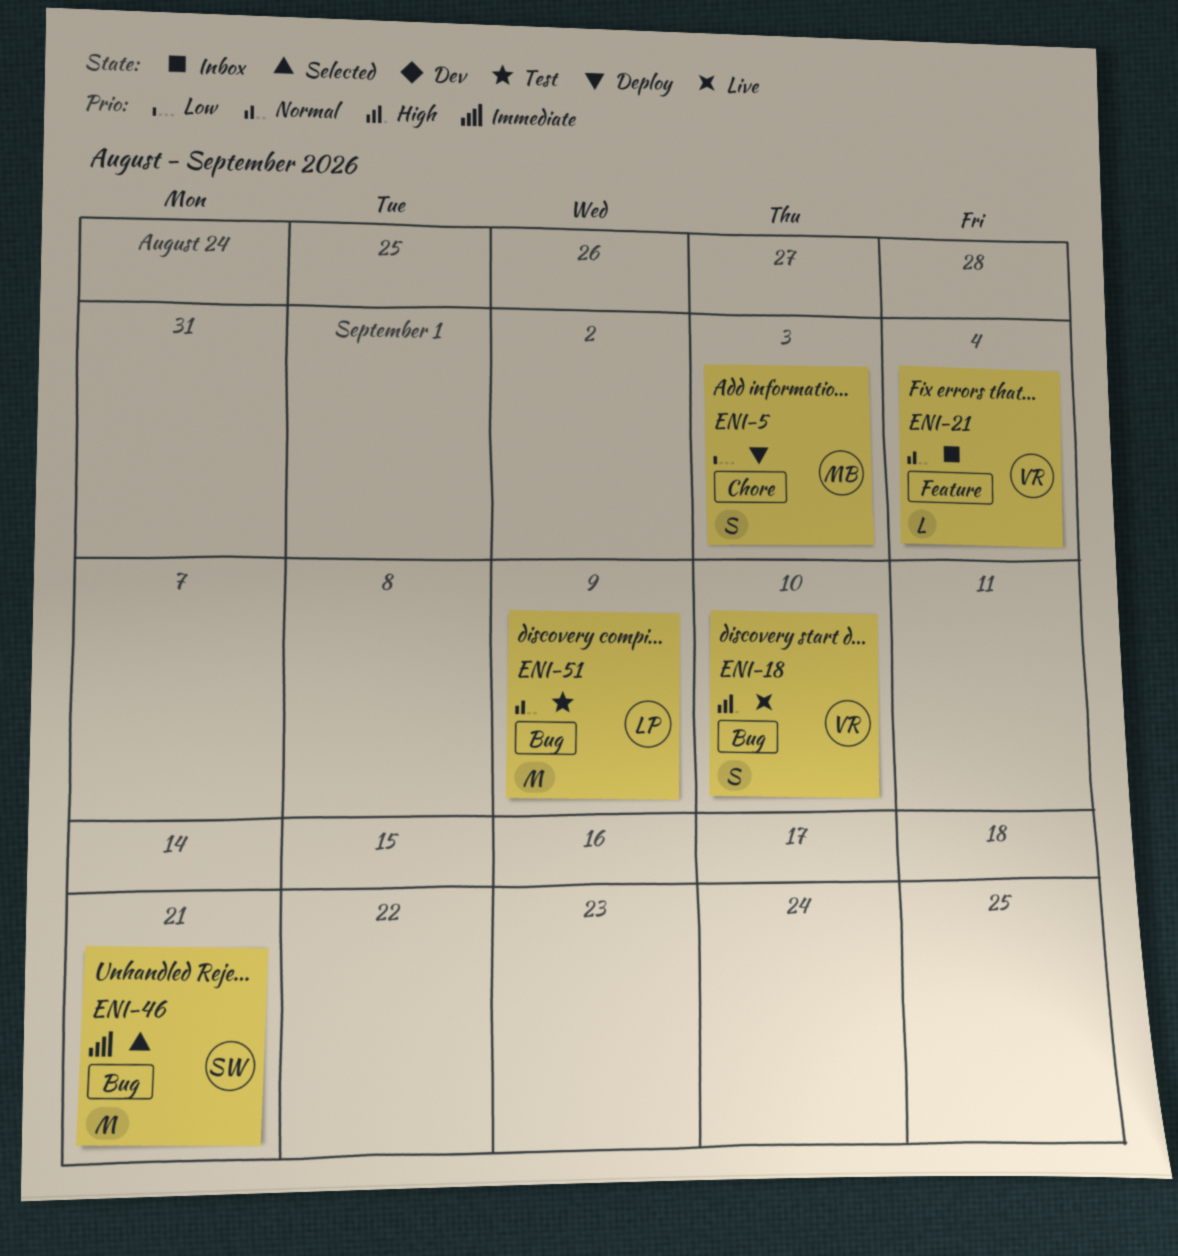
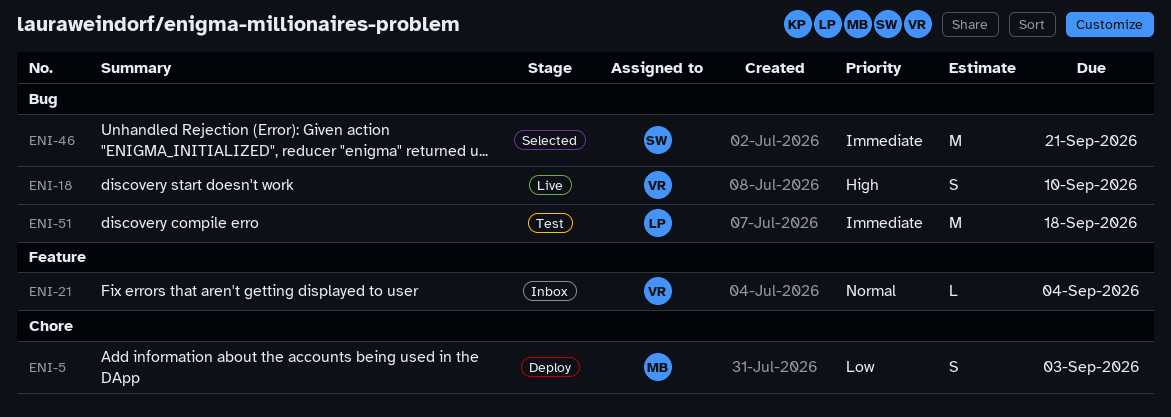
ENI-51, priority: Normal -> Immediate
ENI-51, due: Sep 9 -> Sep 18

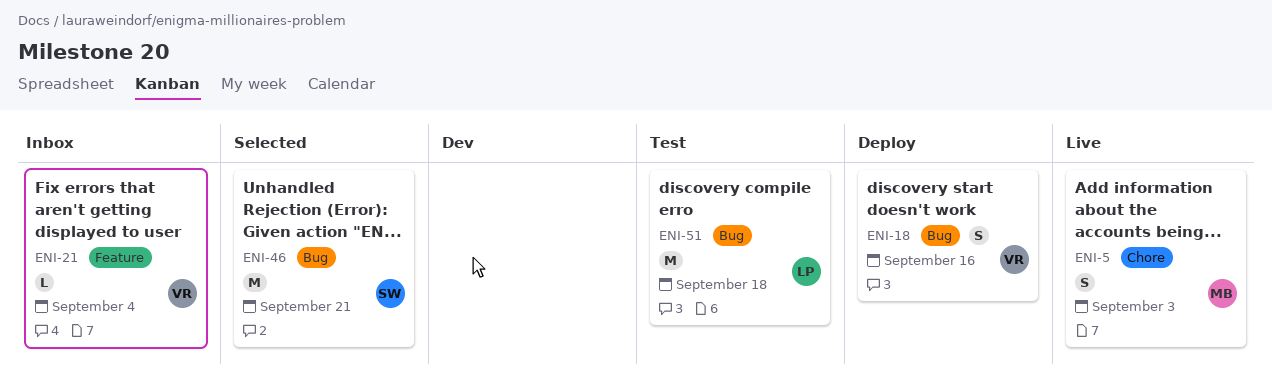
ENI-5, status: Deploy -> Live
ENI-18, status: Live -> Deploy
ENI-18, due: Sep 10 -> Sep 16

